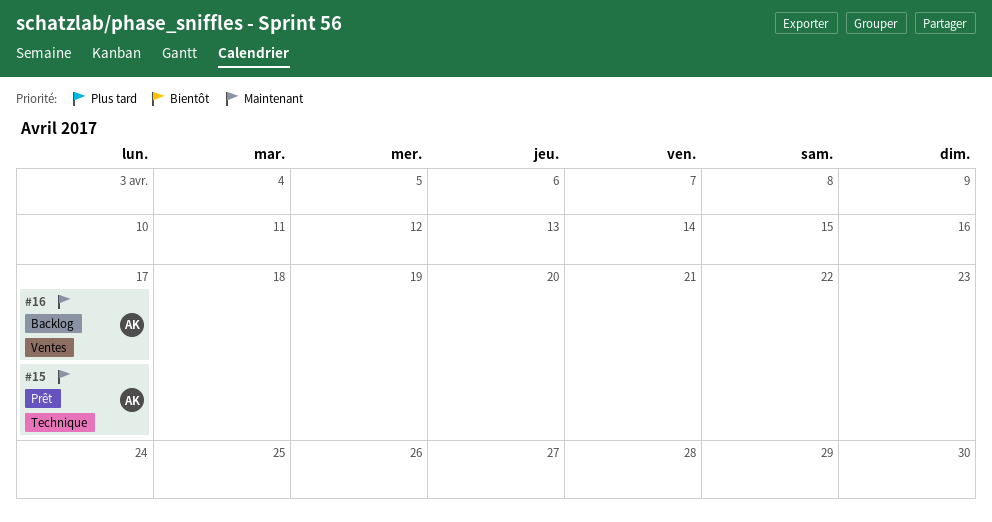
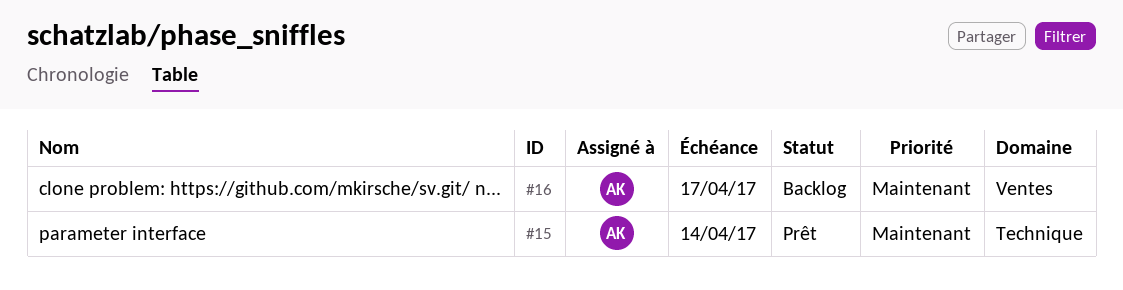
#15, due: Apr 17 -> Apr 14

